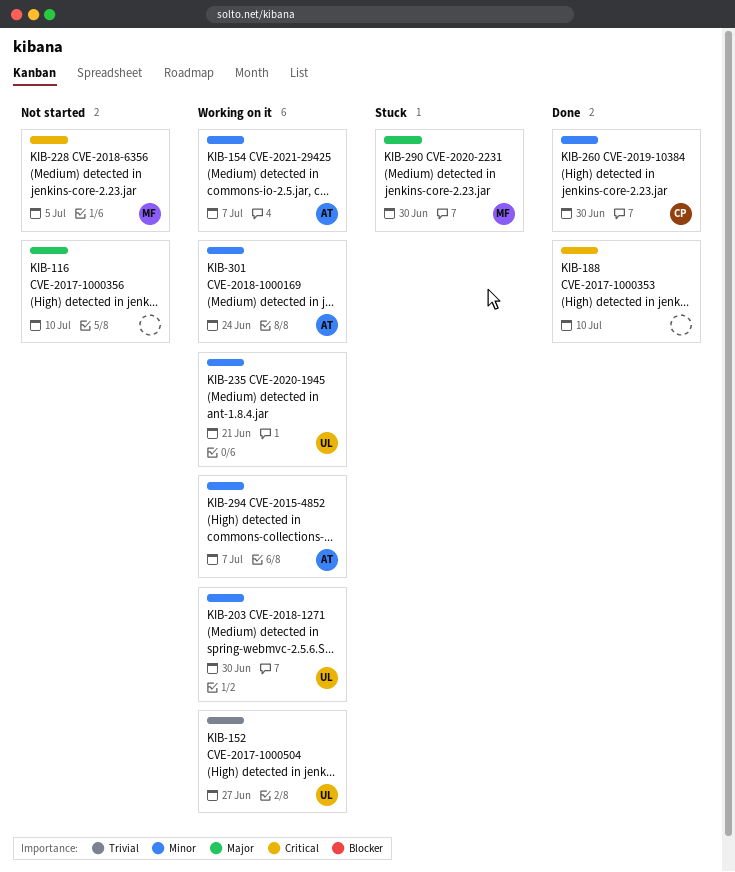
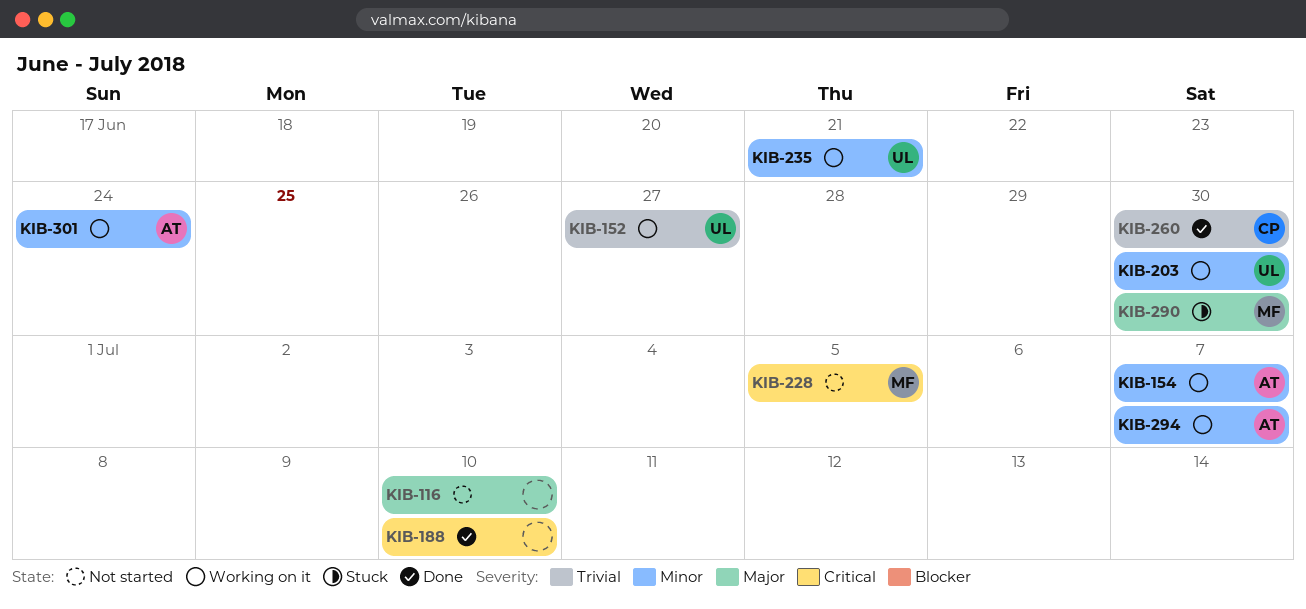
KIB-260, priority: Minor -> Trivial

